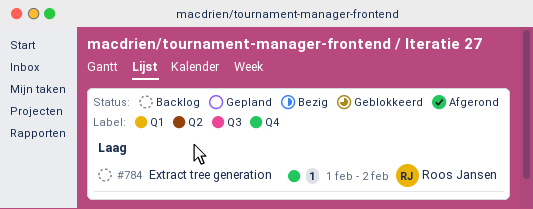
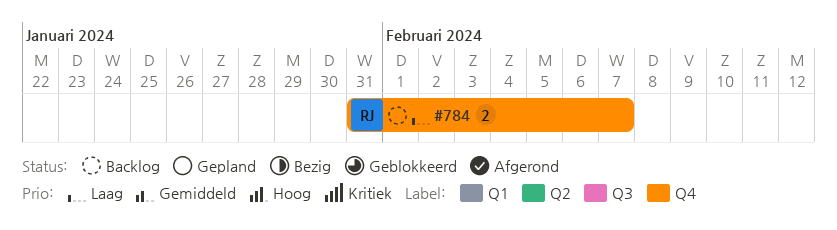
#784, estimate: 1 -> 2
#784, start: Feb 1 -> Jan 31
#784, due: Feb 2 -> Feb 7

